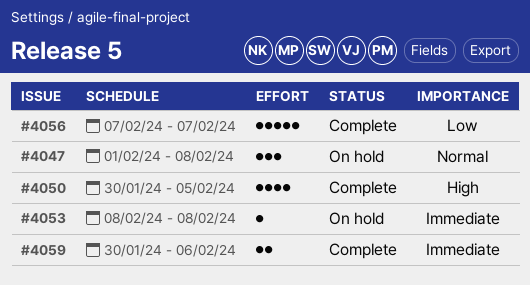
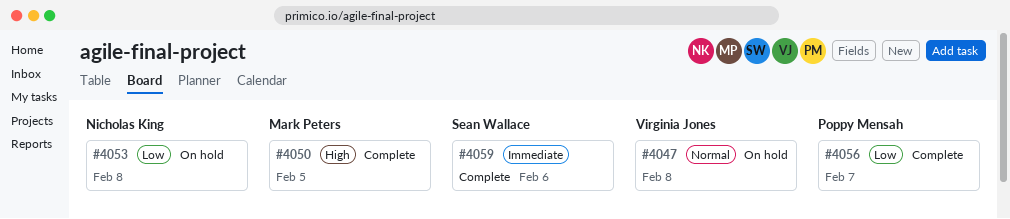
#4053, priority: Immediate -> Low

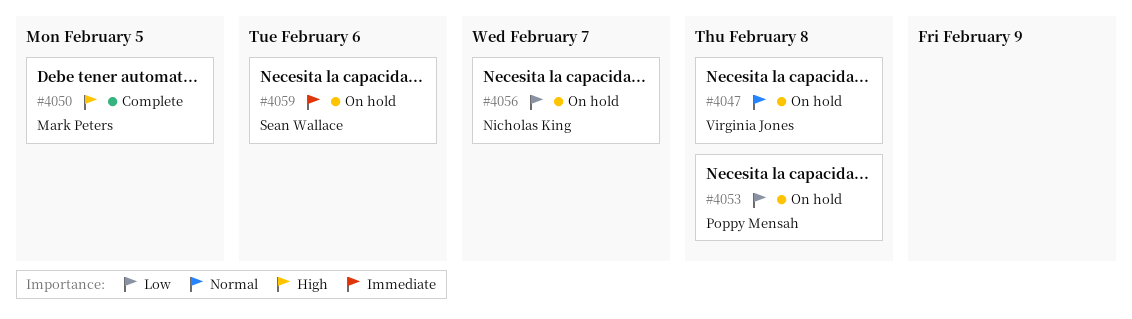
#4053, owner: Nicholas King -> Poppy Mensah
#4056, status: Complete -> On hold
#4056, owner: Poppy Mensah -> Nicholas King
#4059, status: Complete -> On hold

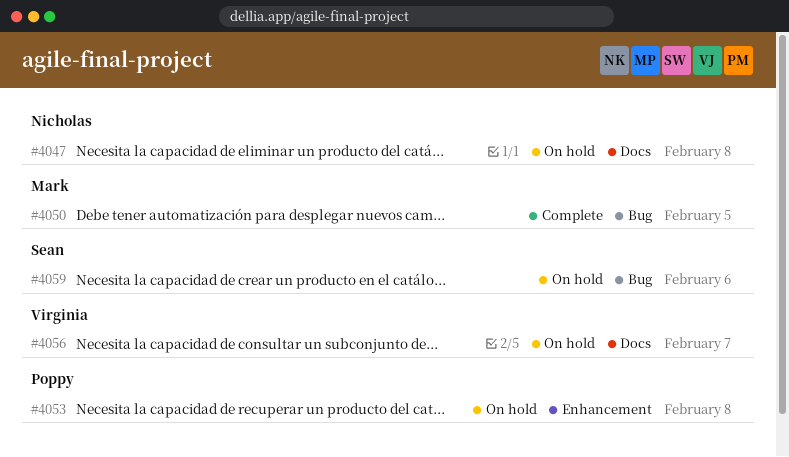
#4047, owner: Virginia Jones -> Nicholas King
#4056, owner: Nicholas King -> Virginia Jones

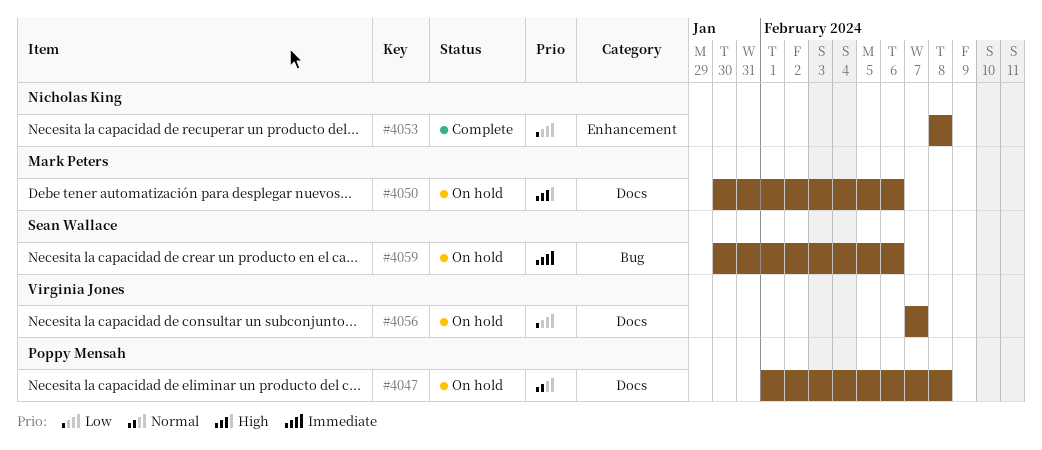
#4047, owner: Nicholas King -> Poppy Mensah
#4050, status: Complete -> On hold
#4050, label: Bug -> Docs
#4050, due: Feb 5 -> Feb 6
#4053, status: On hold -> Complete
#4053, owner: Poppy Mensah -> Nicholas King

